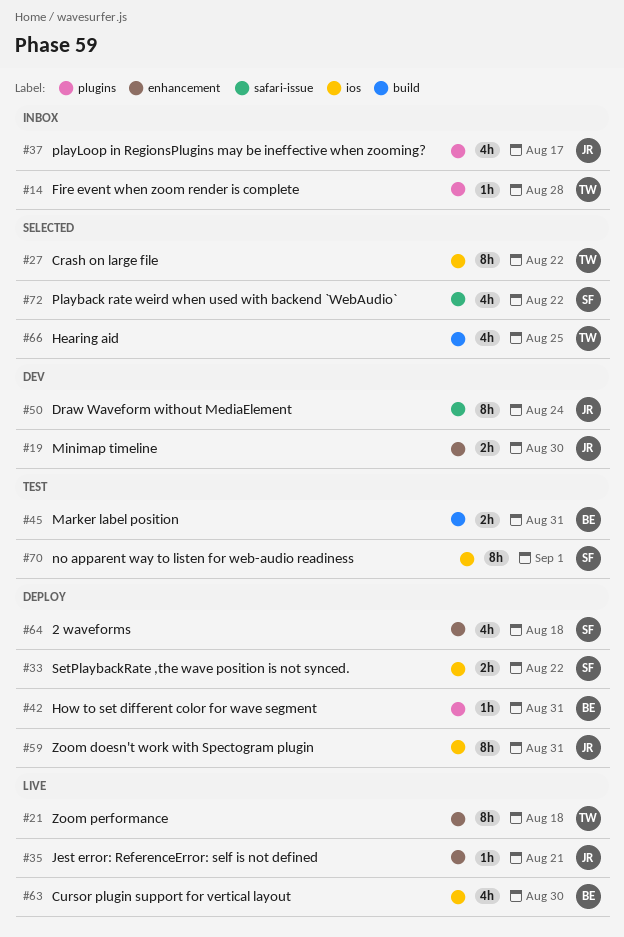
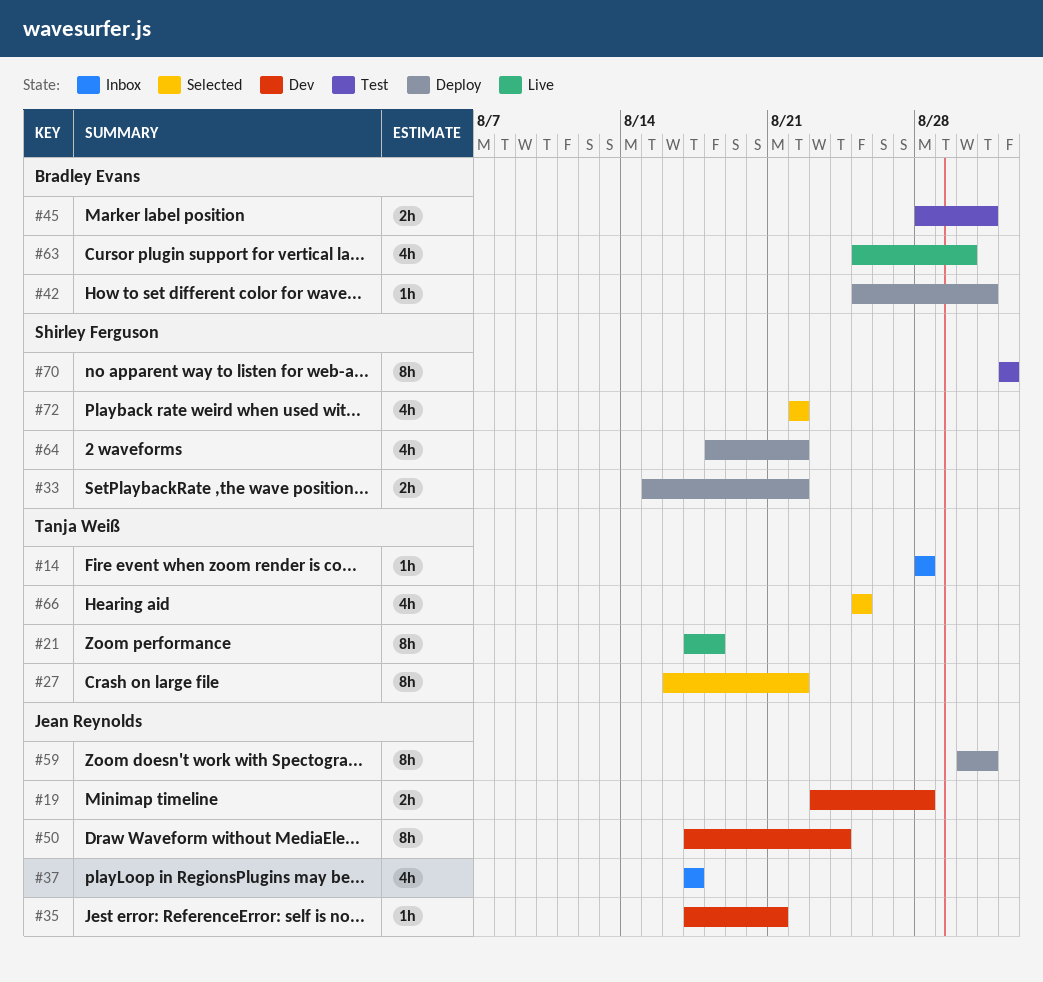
#19, due: Aug 30 -> Aug 28
#35, status: Live -> Dev
#64, due: Aug 18 -> Aug 22

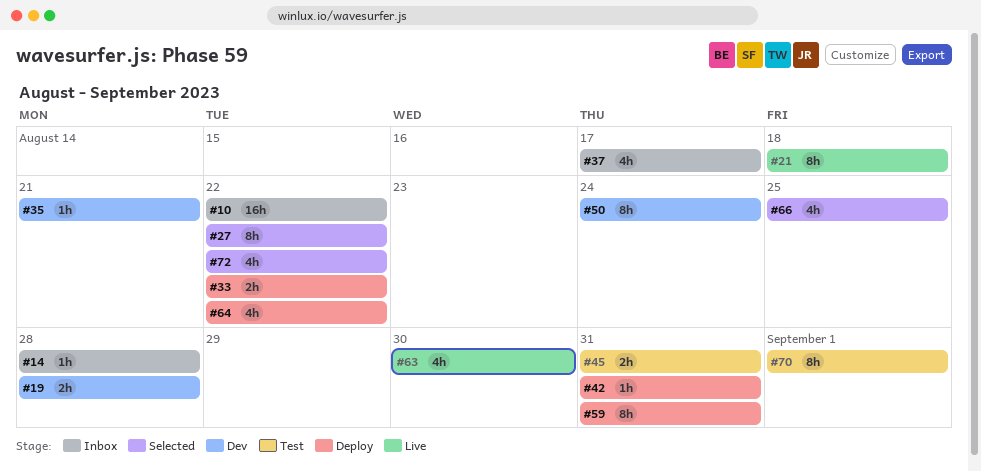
#10: none -> present

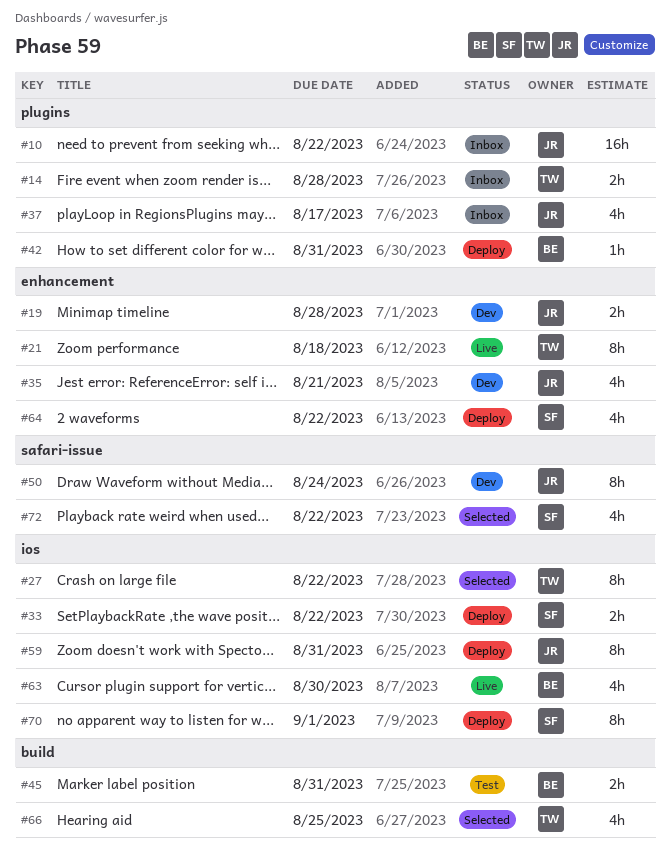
#14, estimate: 1h -> 2h
#35, estimate: 1h -> 4h
#70, status: Test -> Deploy

